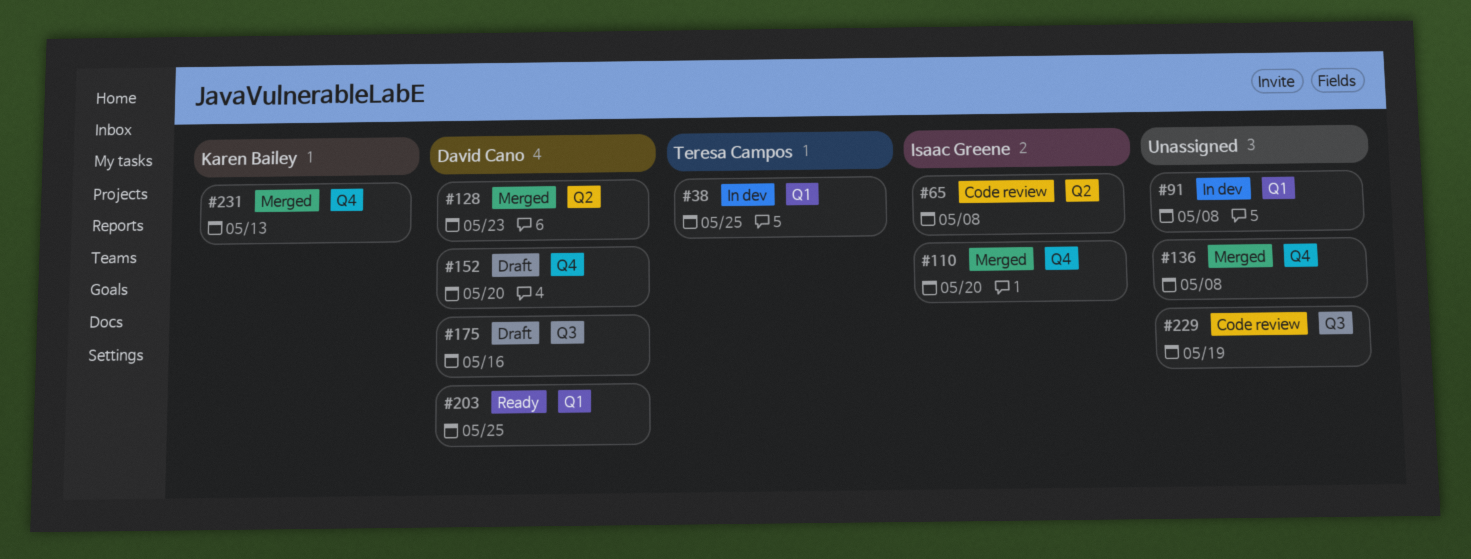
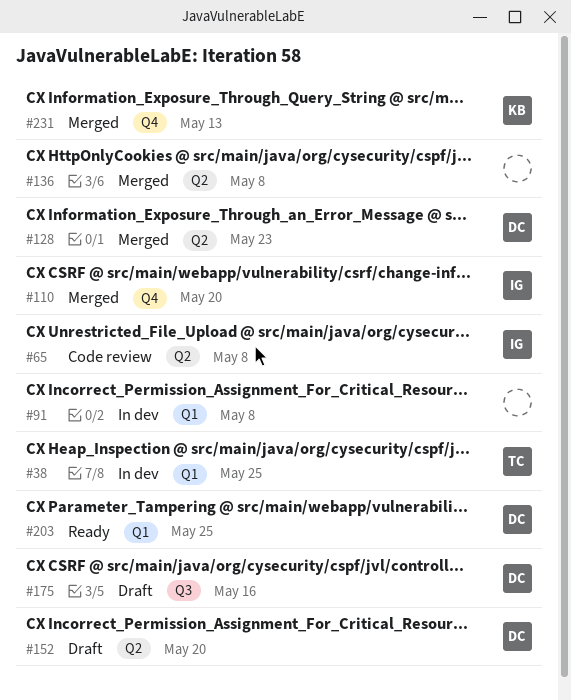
#136, label: Q4 -> Q2
#152, label: Q4 -> Q2
#229: present -> none

